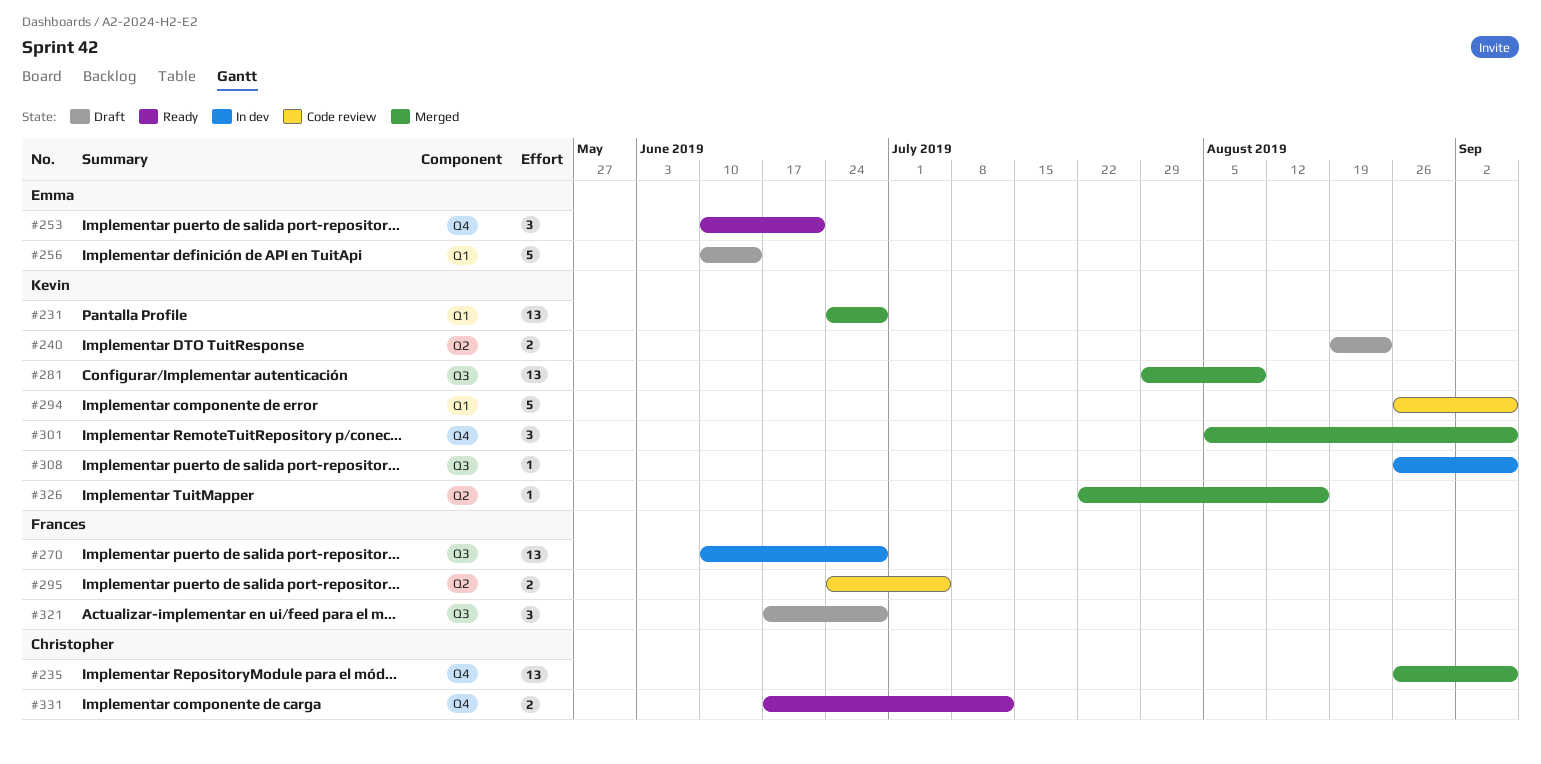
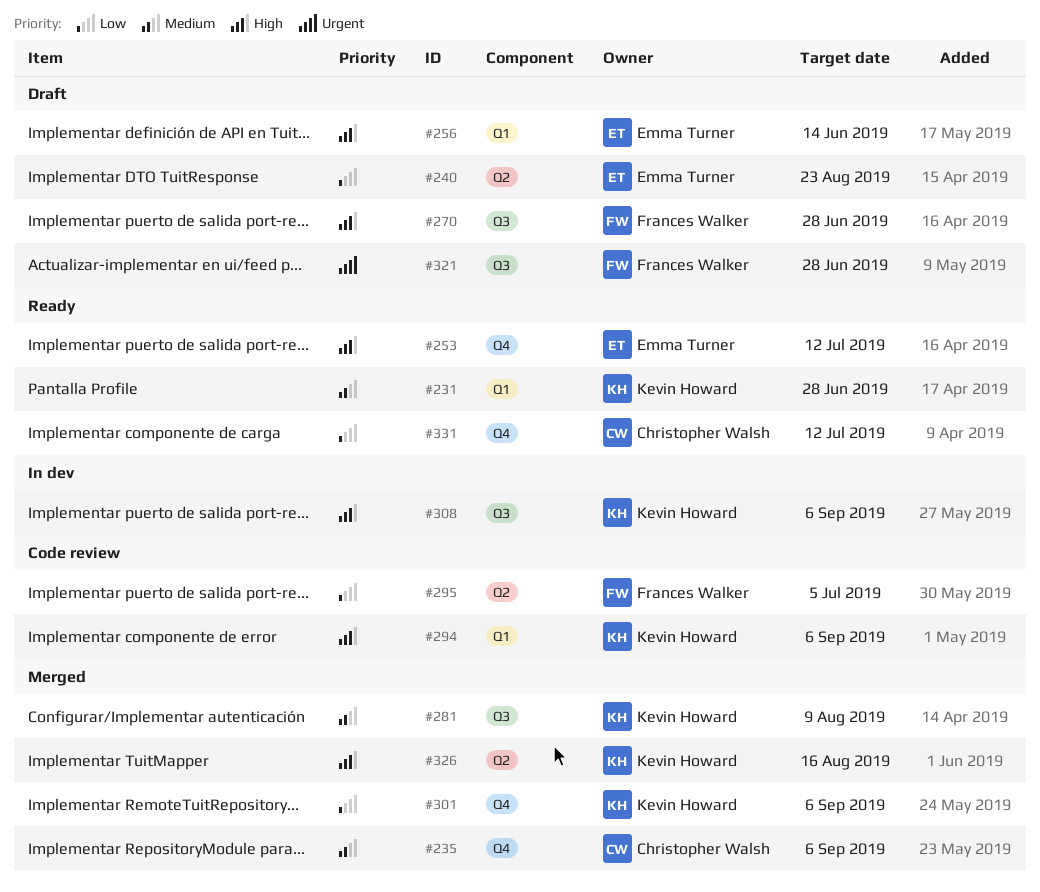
#231, status: Merged -> Ready
#240, owner: Kevin Howard -> Emma Turner
#253, due: Jun 21 -> Jul 12
#270, status: In dev -> Draft

